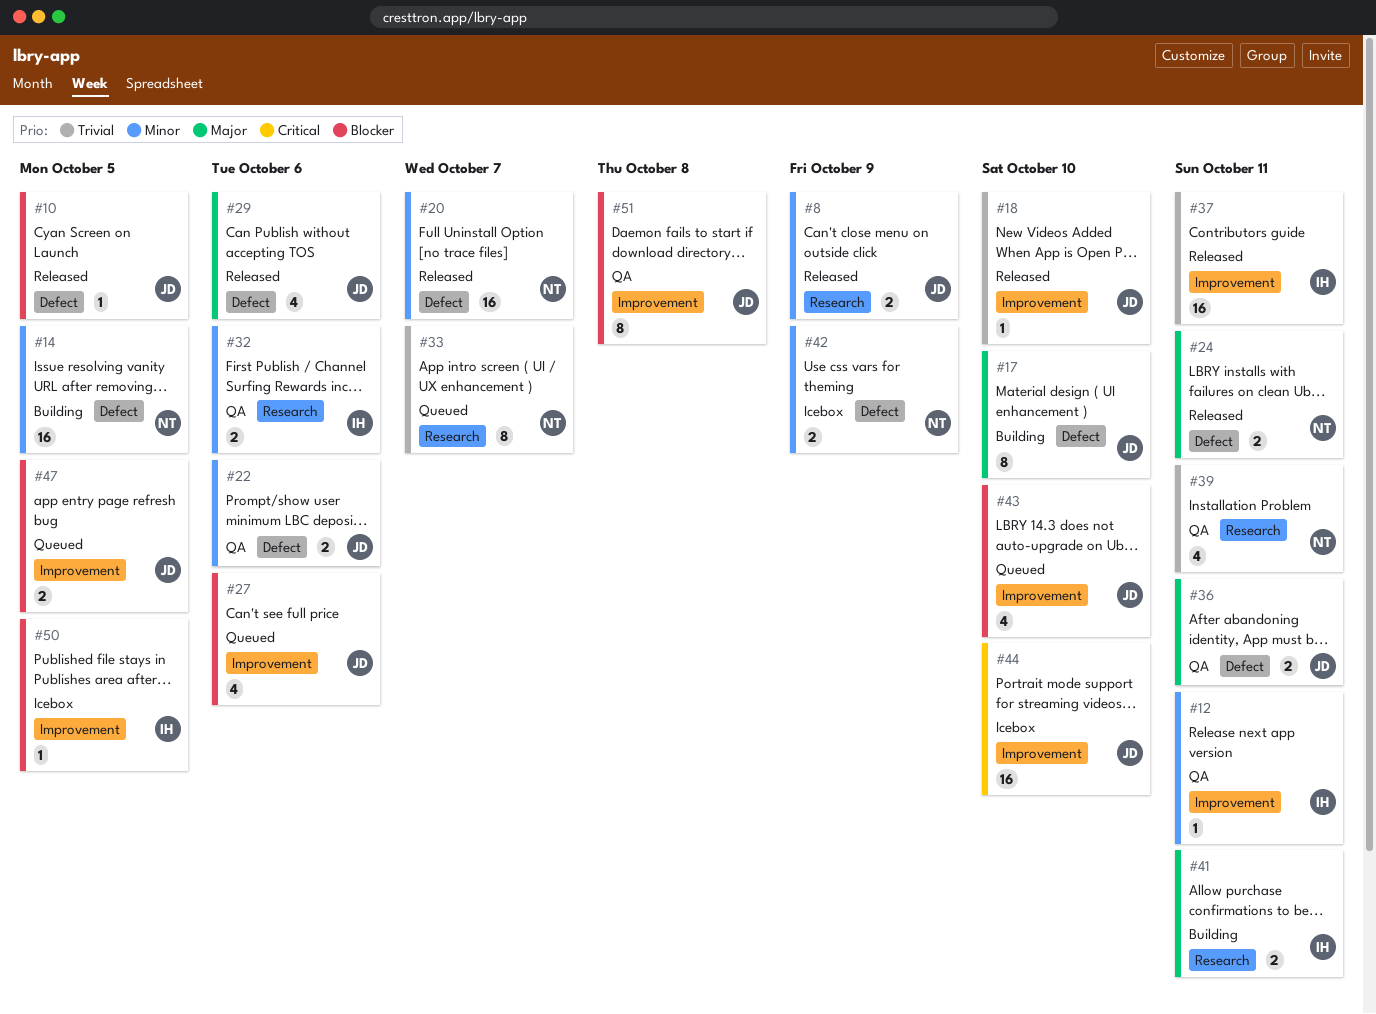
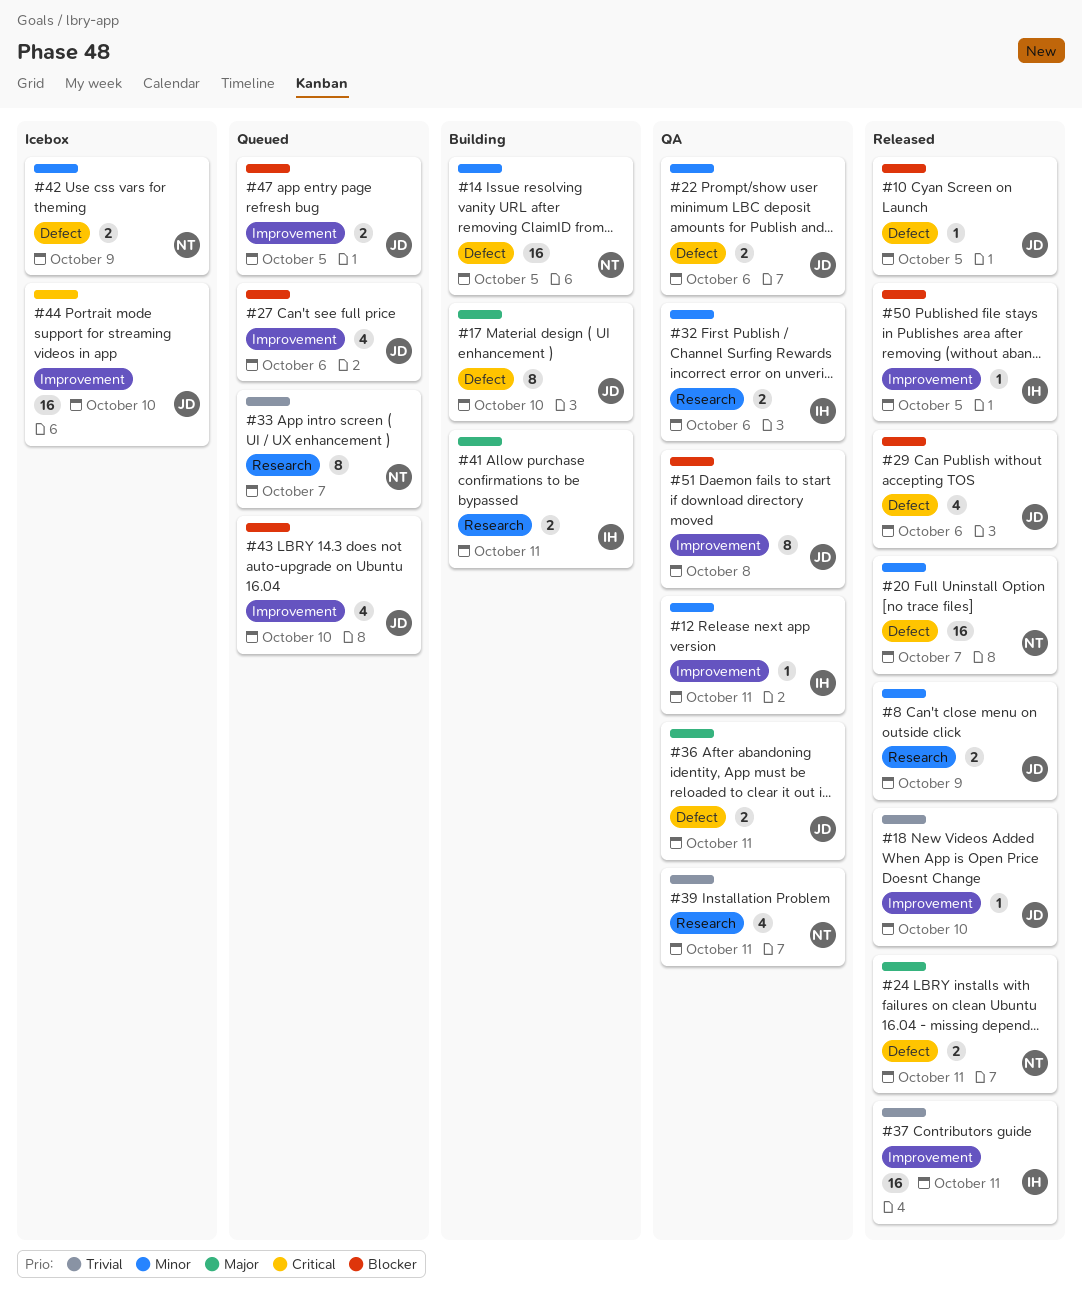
#29, priority: Major -> Blocker
#50, status: Icebox -> Released

